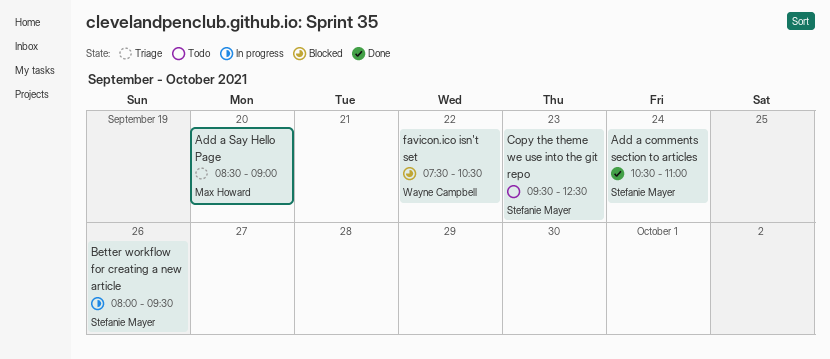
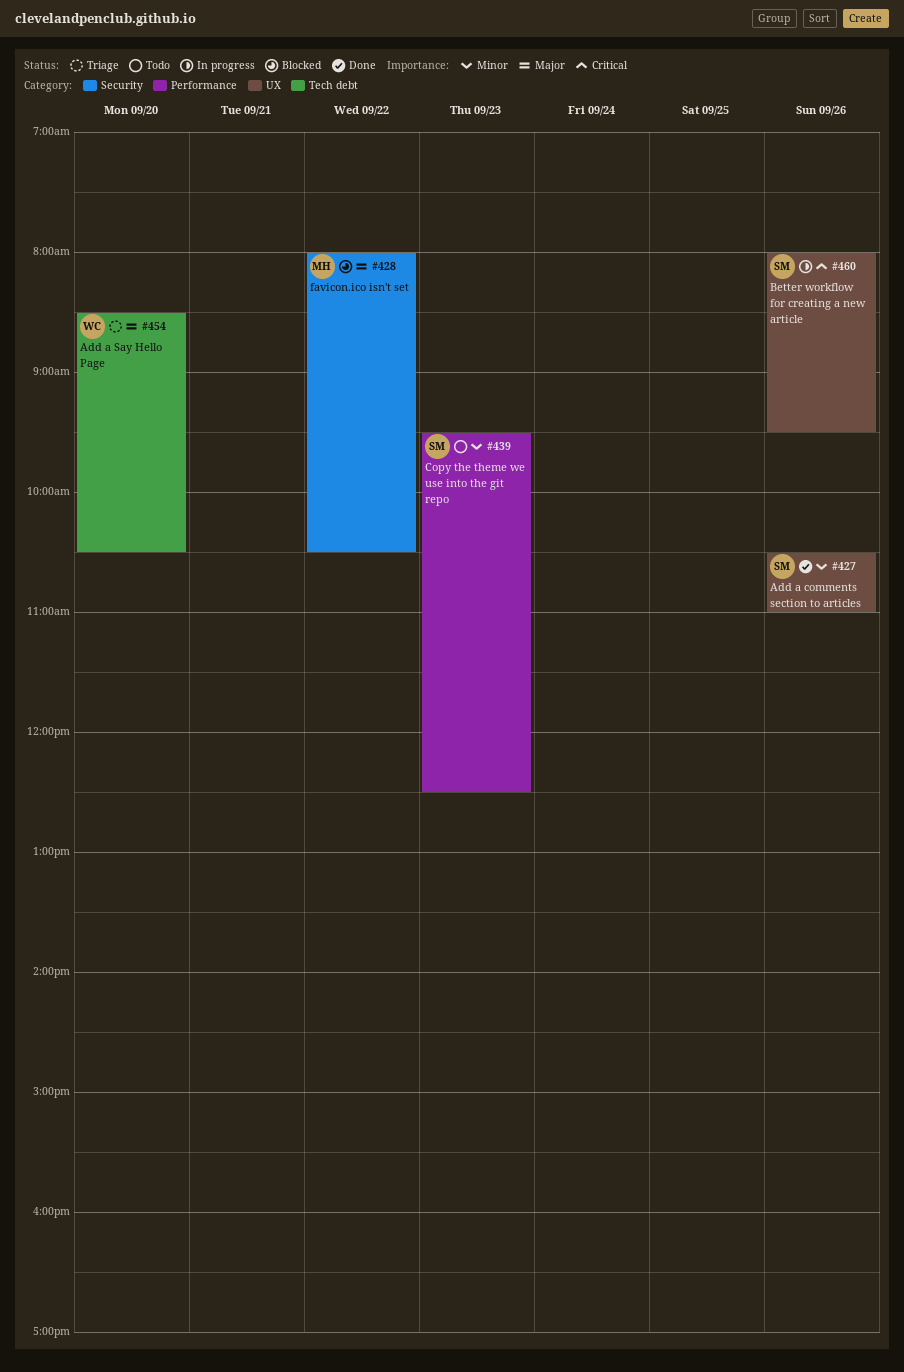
Add a comments section to articles, day: Sep 24 -> Sep 26
Add a Say Hello Page, owner: Max Howard -> Wayne Campbell
Add a Say Hello Page, ends: 09:00 -> 10:30
favicon.ico isn't set, owner: Wayne Campbell -> Max Howard
favicon.ico isn't set, begins: 07:30 -> 08:00

